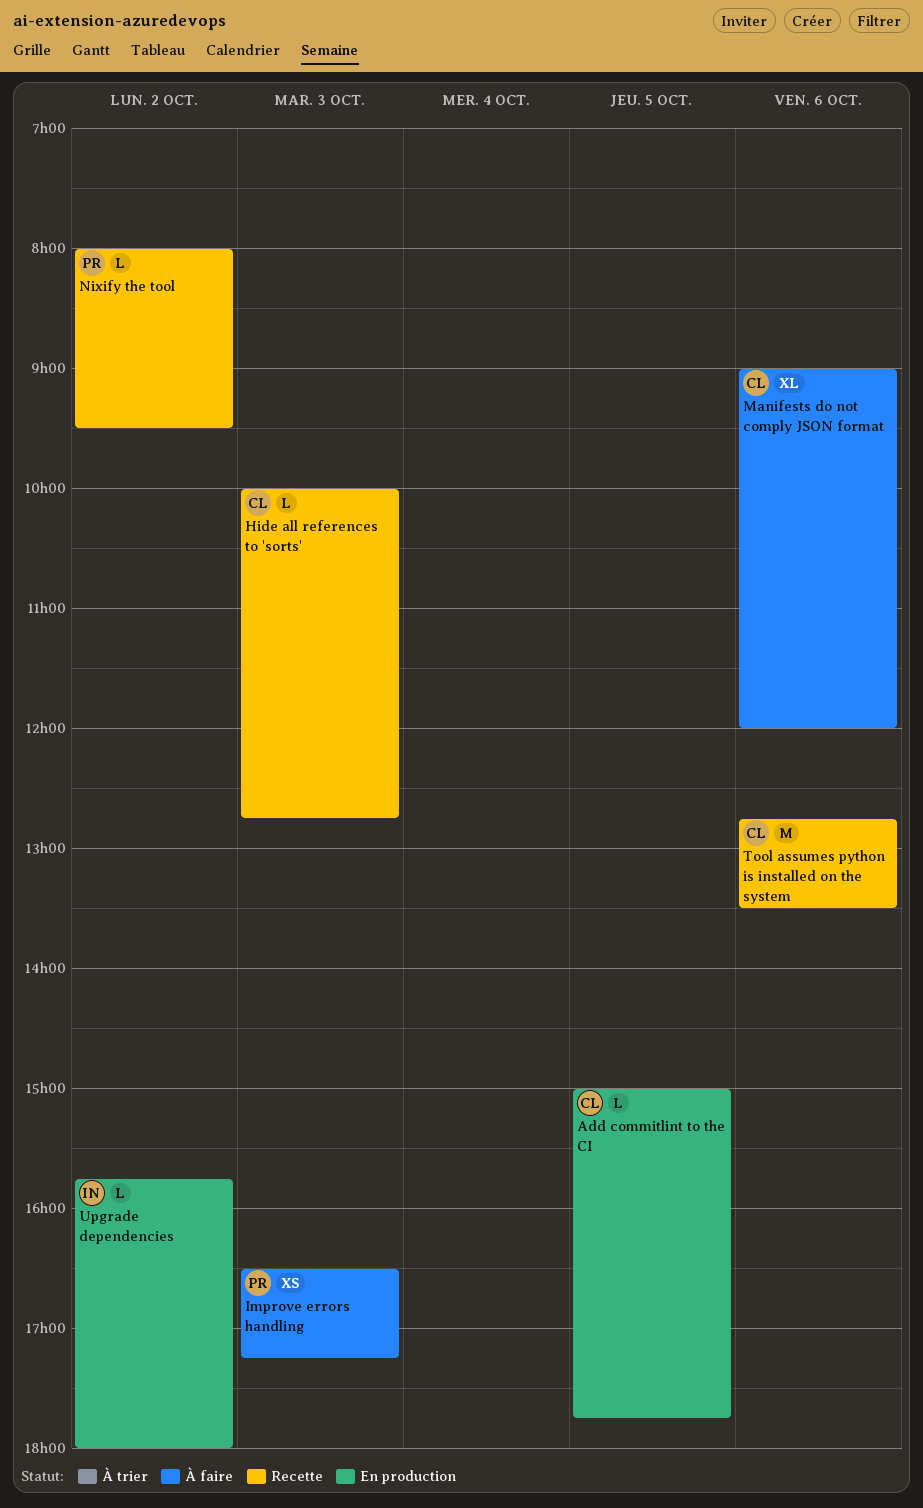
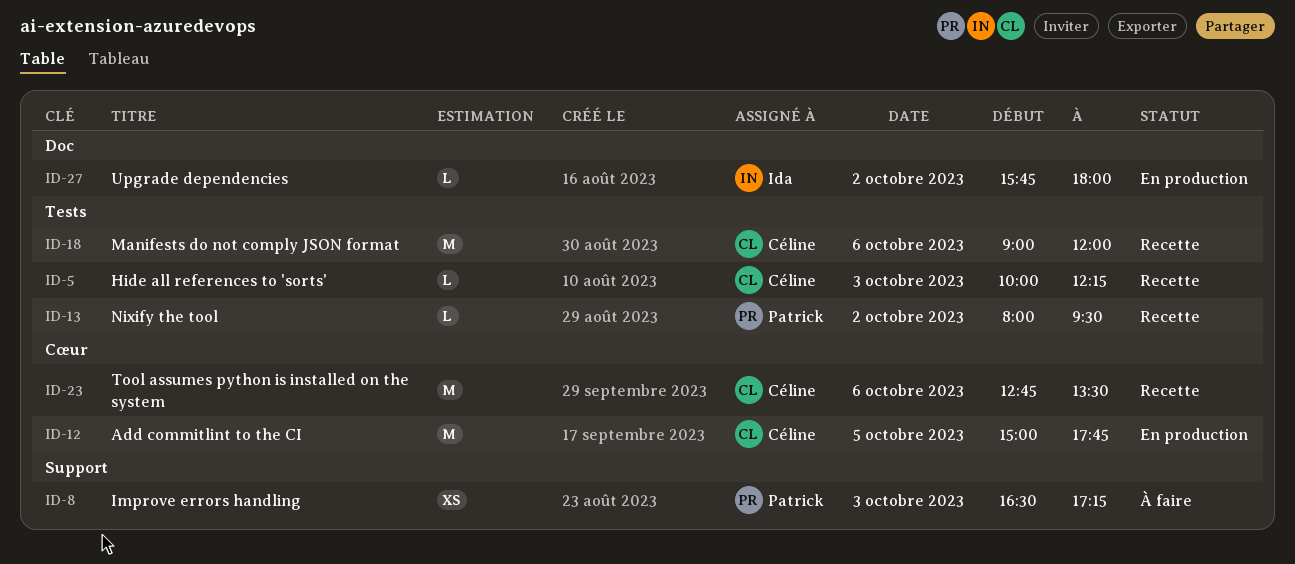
Add commitlint to the CI, estimate: L -> M
Hide all references to 'sorts', ends: 12:45 -> 12:15
Manifests do not comply JSON format, status: À faire -> Recette
Manifests do not comply JSON format, estimate: XL -> M

